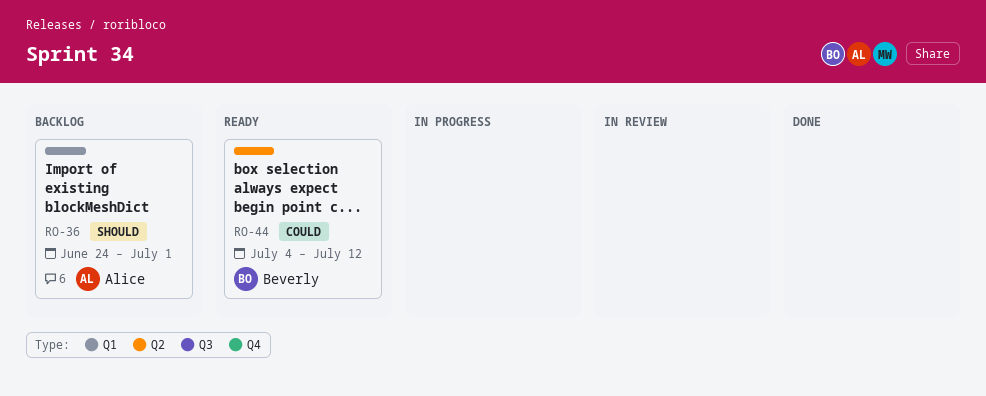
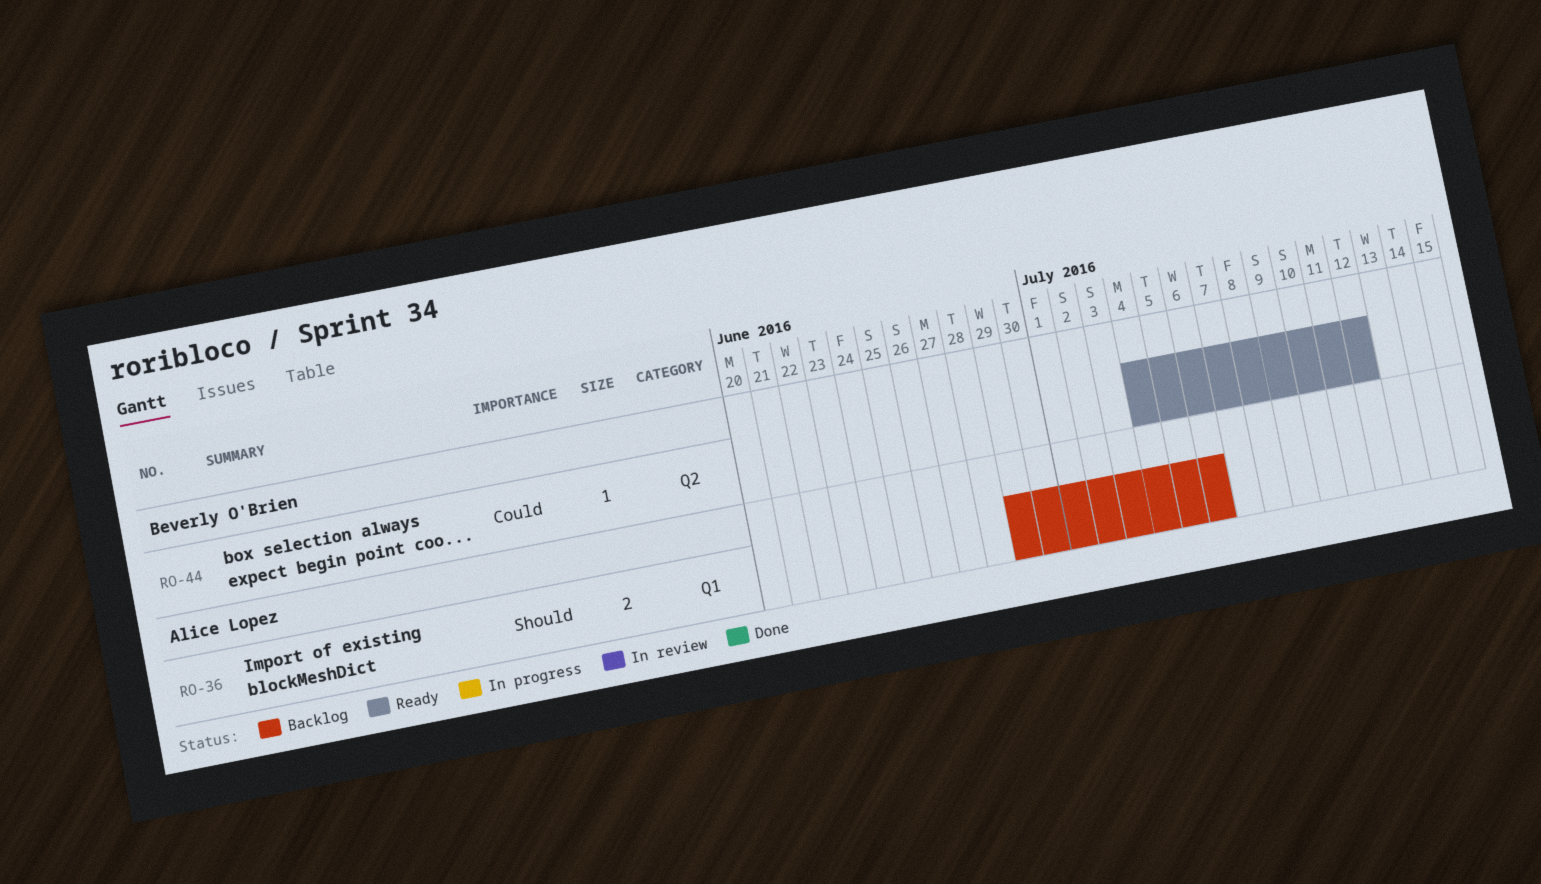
RO-36, start: Jun 24 -> Jun 29
RO-36, due: Jul 1 -> Jul 6

